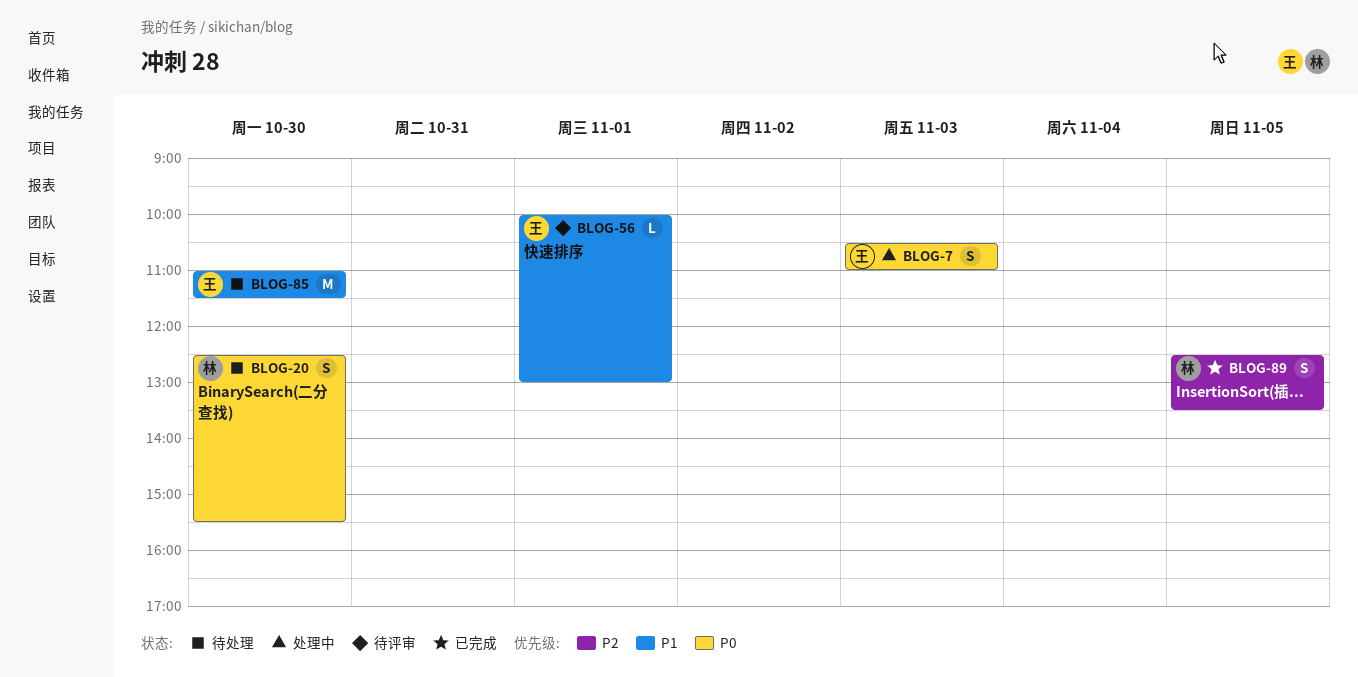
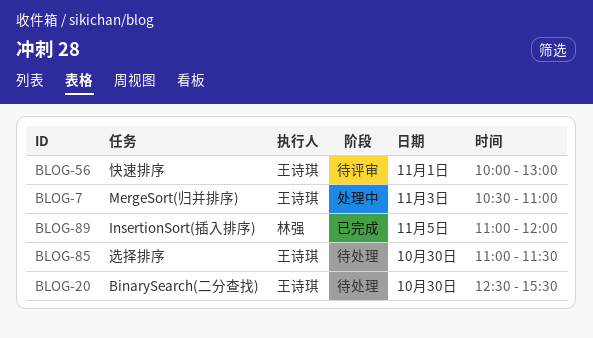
BLOG-20, owner: 林强 -> 王诗琪
BLOG-89, begins: 12:30 -> 11:00
BLOG-89, ends: 13:30 -> 12:00

